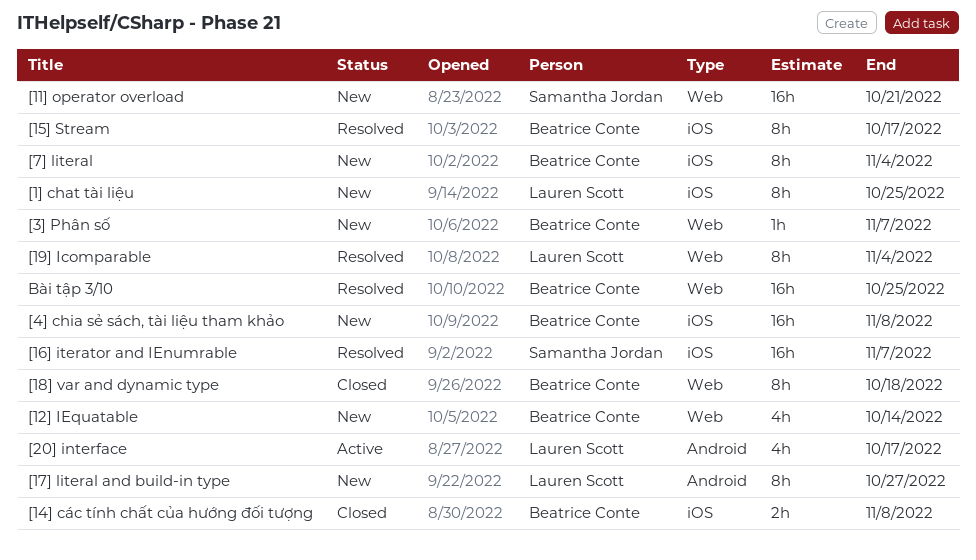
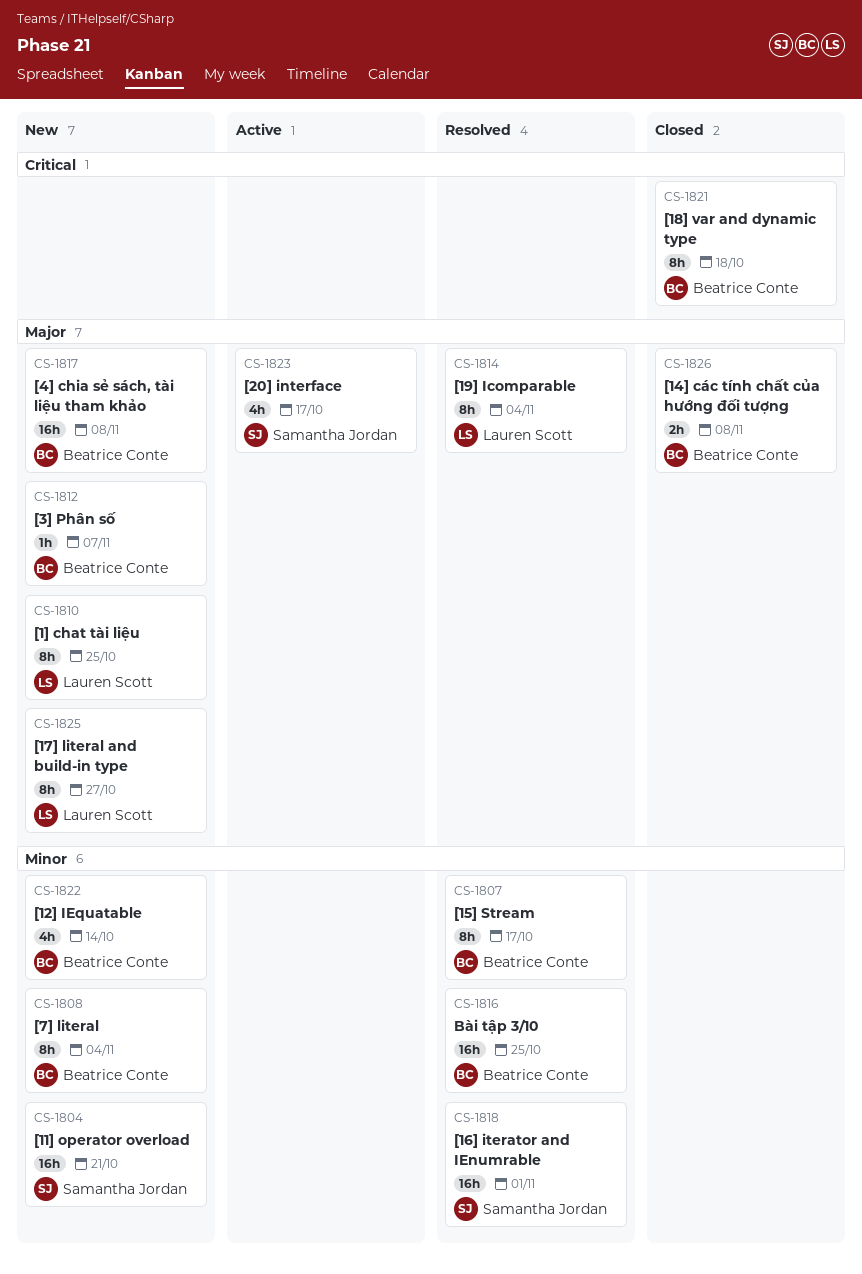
[16] iterator and IEnumrable, due: Nov 7 -> Nov 1
[20] interface, owner: Lauren Scott -> Samantha Jordan

